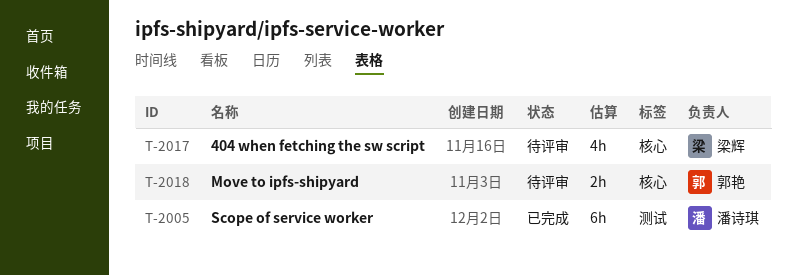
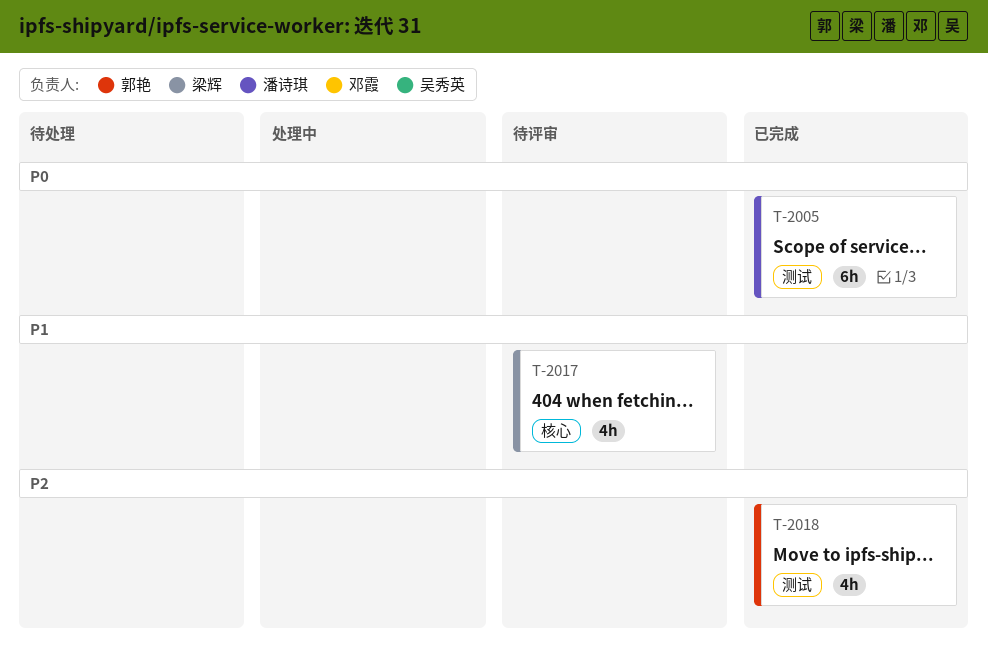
T-2018, status: 待评审 -> 已完成
T-2018, label: 核心 -> 测试
T-2018, estimate: 2h -> 4h

